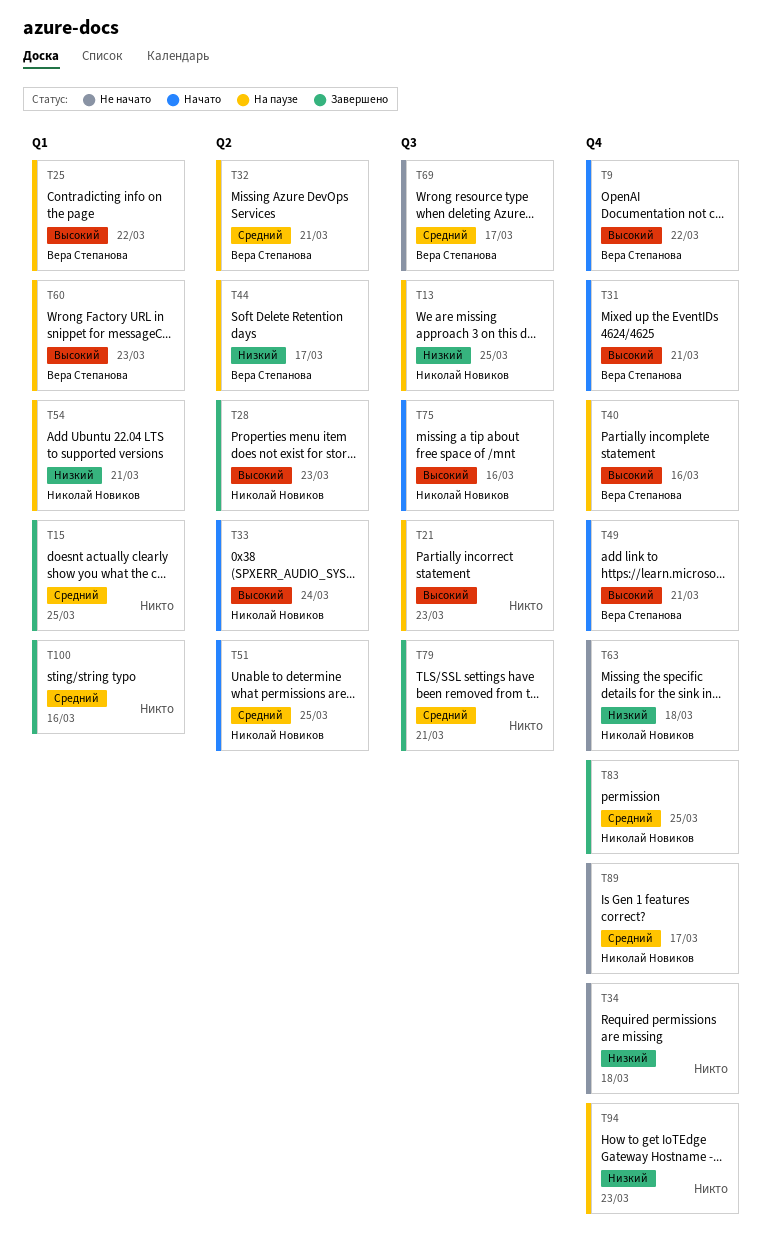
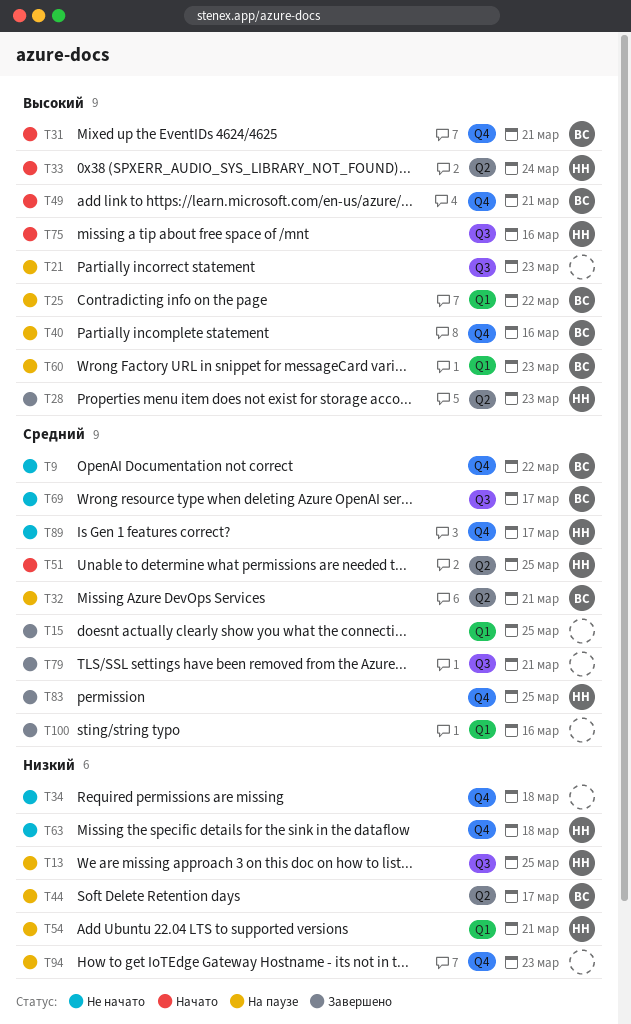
T9, status: Начато -> Не начато
T9, priority: Высокий -> Средний

